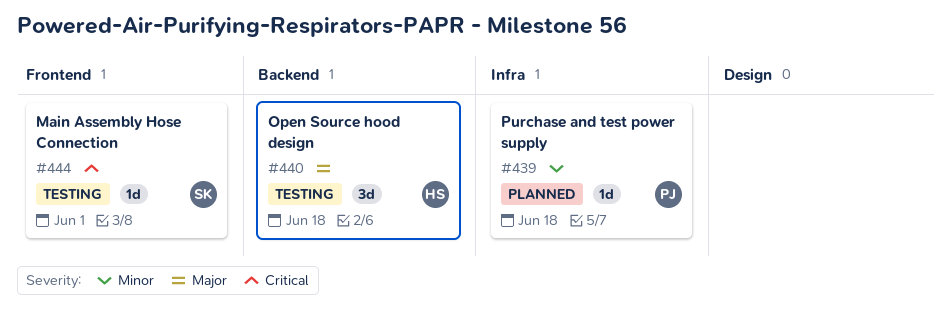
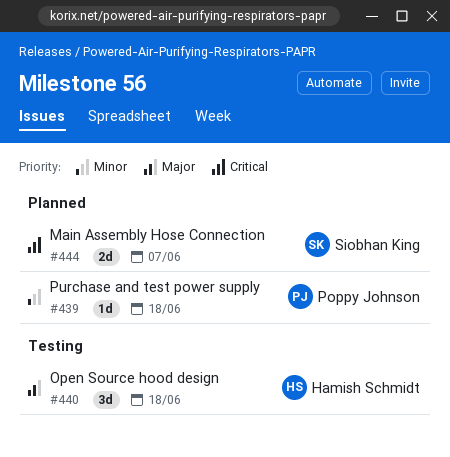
#444, status: Testing -> Planned
#444, estimate: 1d -> 2d
#444, due: Jun 1 -> Jun 7

